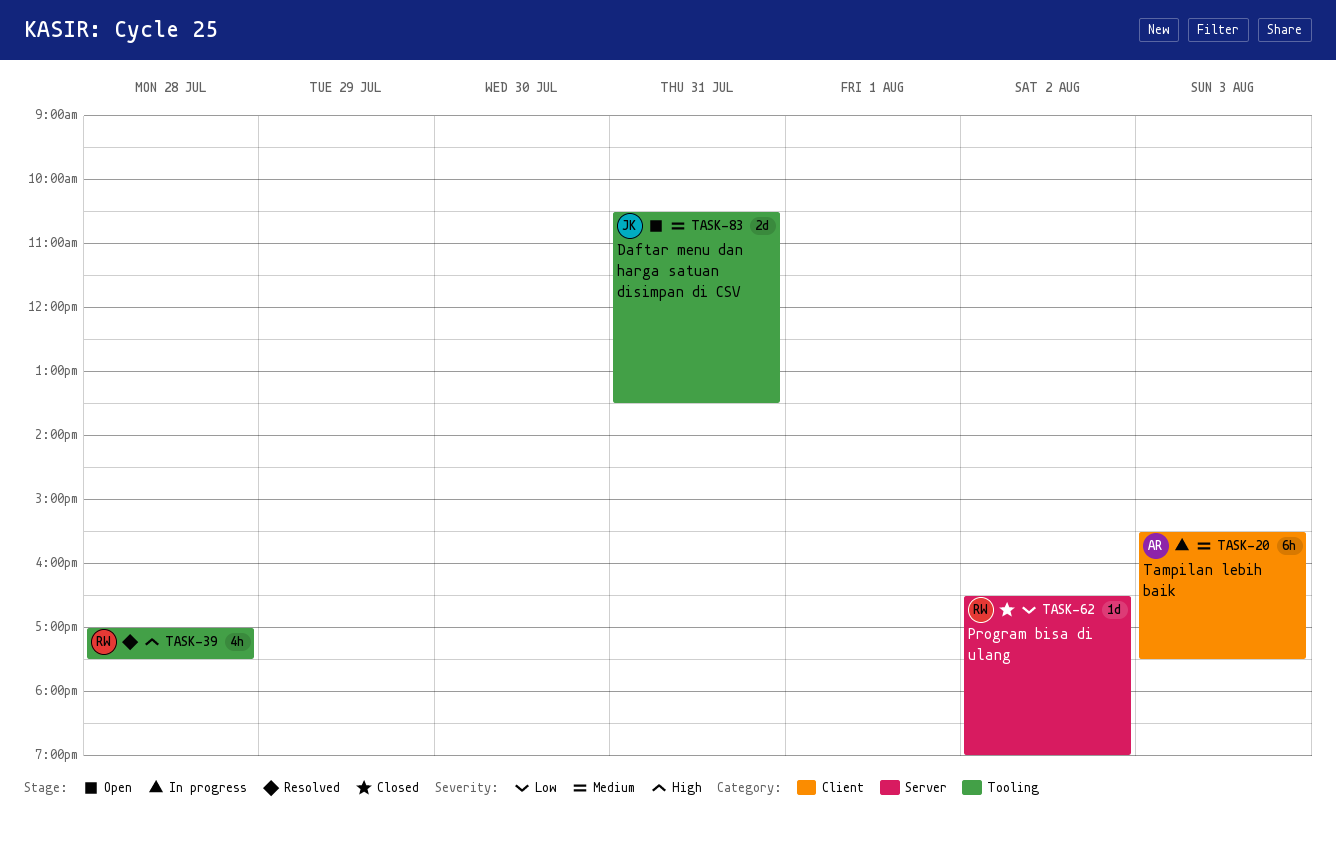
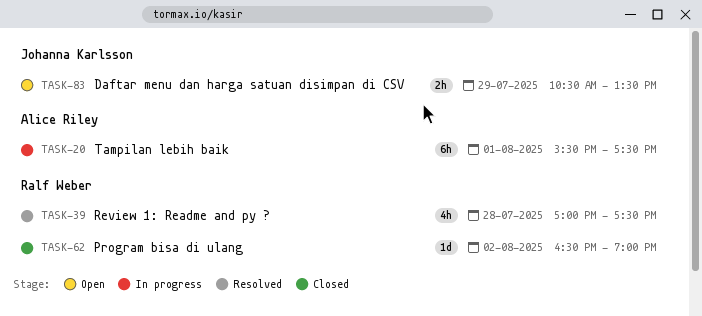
TASK-20, day: Aug 3 -> Aug 1
TASK-83, estimate: 2d -> 2h
TASK-83, day: Jul 31 -> Jul 29

